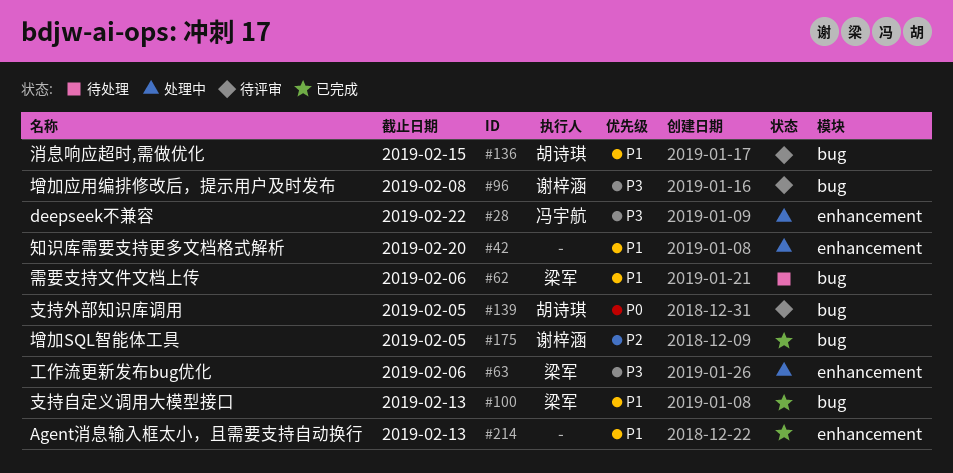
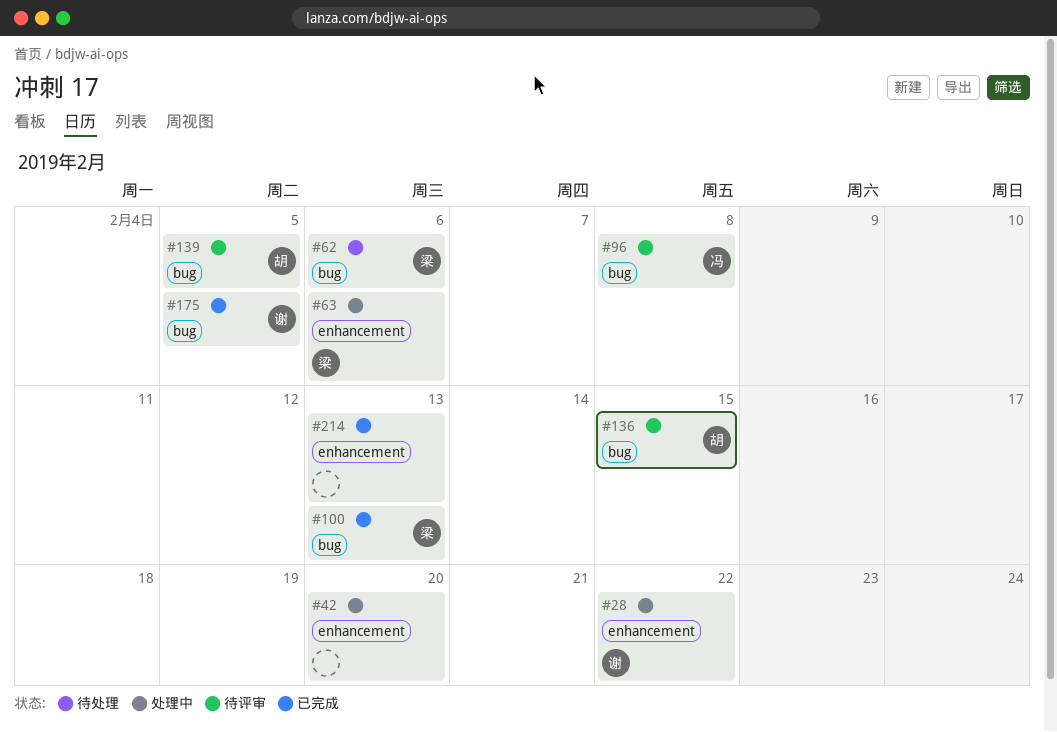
#28, owner: 冯宇航 -> 谢梓涵
#96, owner: 谢梓涵 -> 冯宇航

